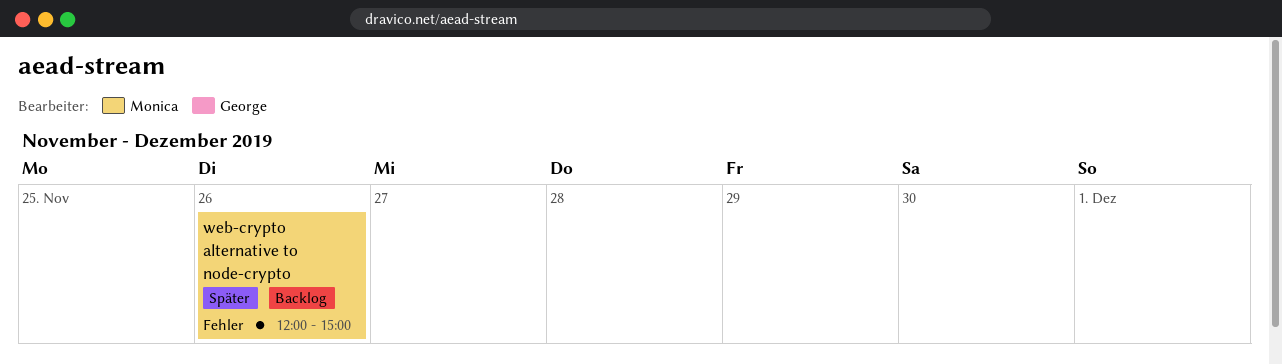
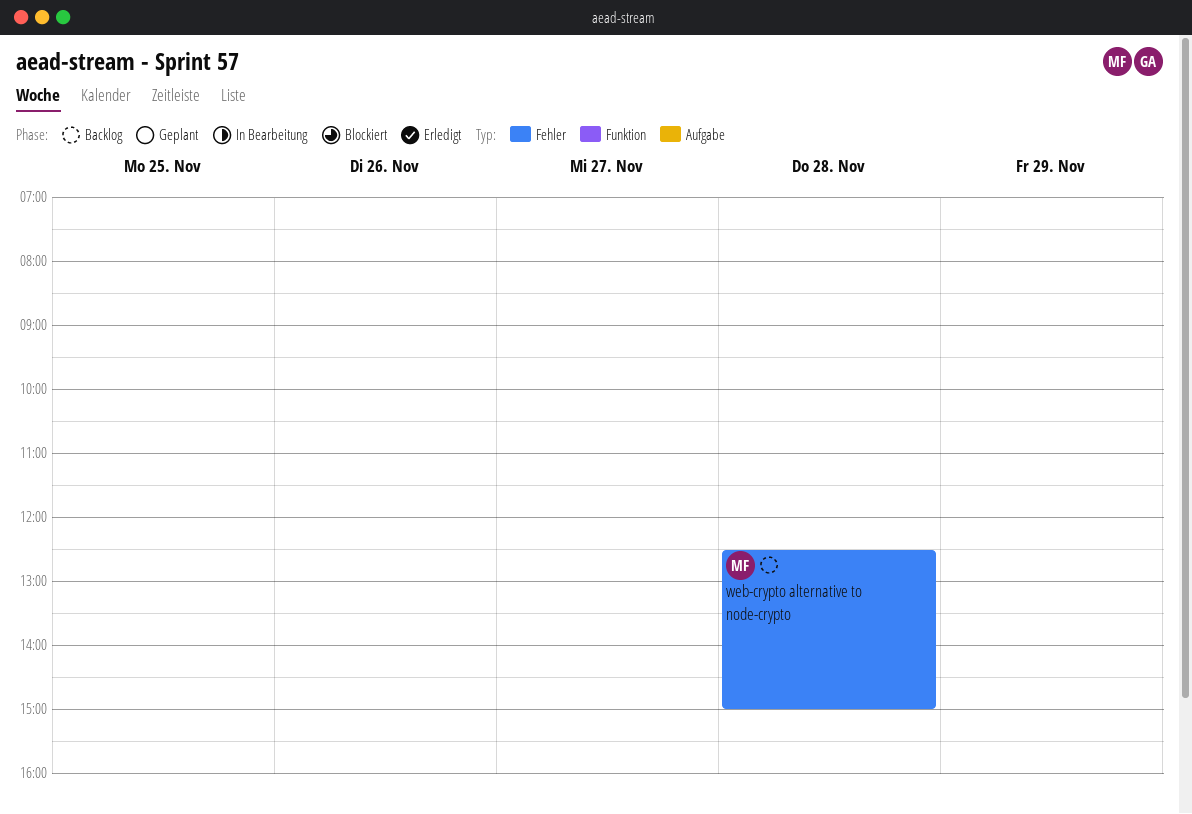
web-crypto alternative to node-crypto, day: Nov 26 -> Nov 28
web-crypto alternative to node-crypto, begins: 12:00 -> 12:30

